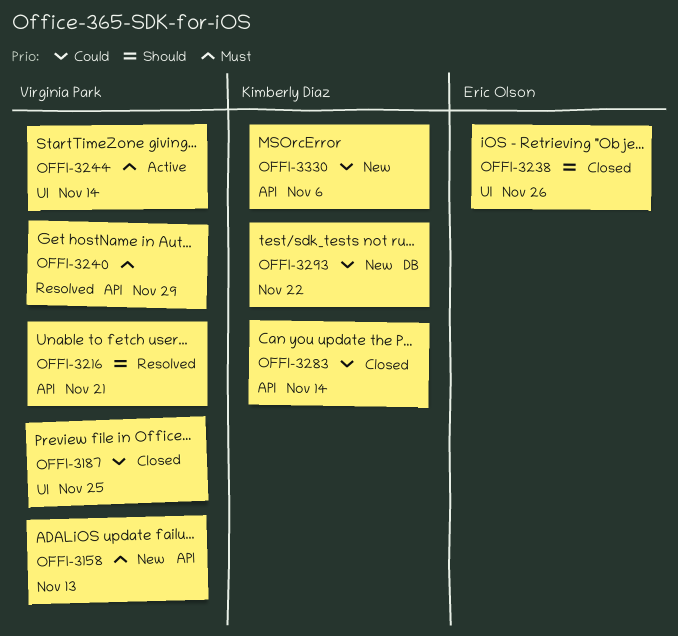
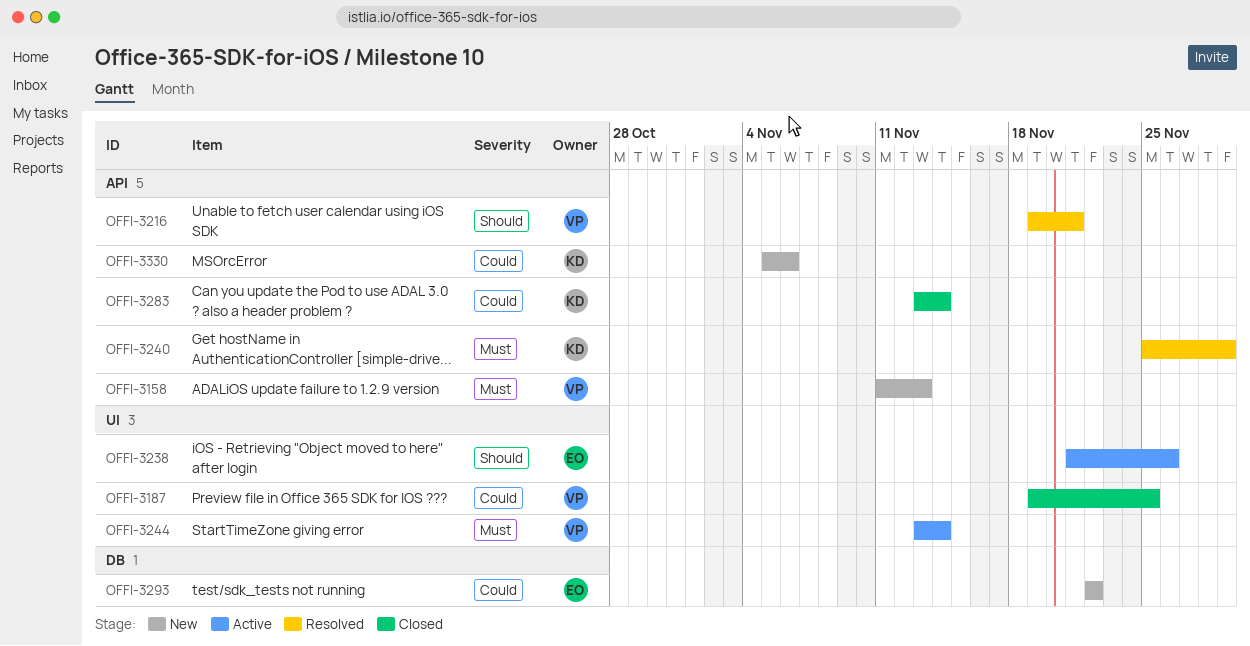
OFFI-3238, status: Closed -> Active
OFFI-3240, owner: Virginia Park -> Kimberly Diaz
OFFI-3293, owner: Kimberly Diaz -> Eric Olson

